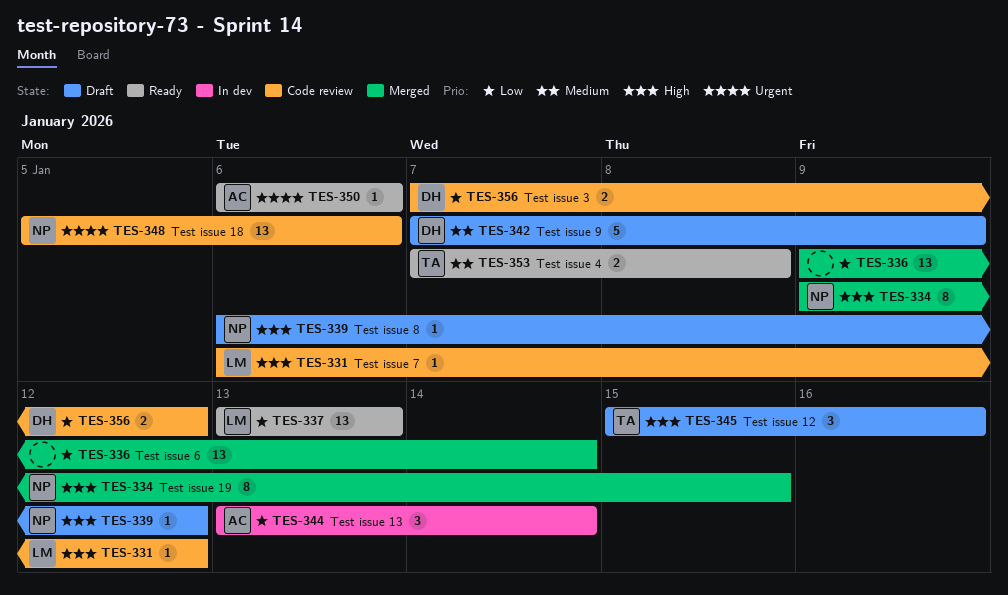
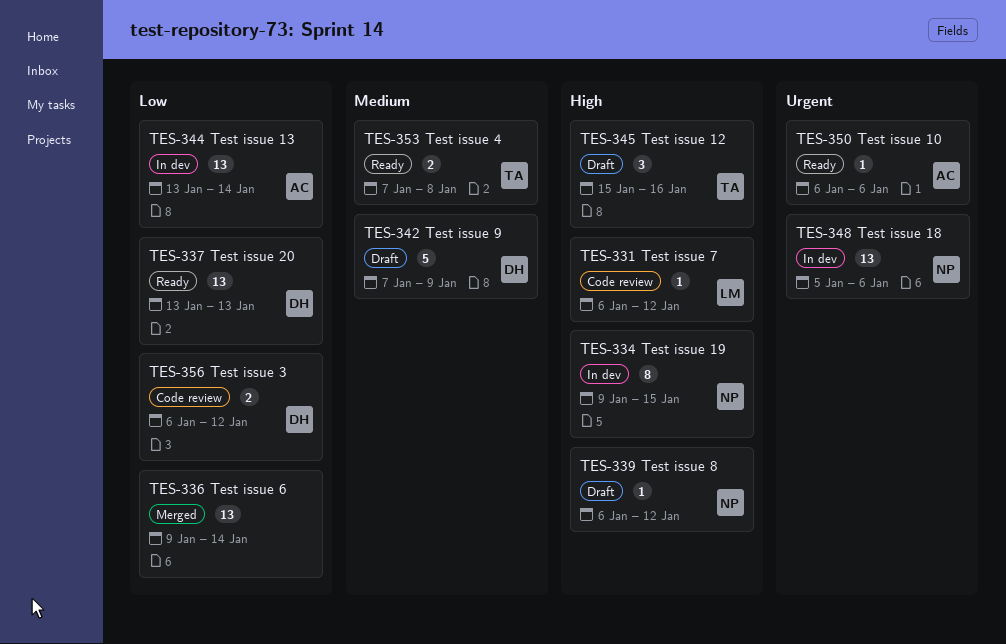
TES-334, status: Merged -> In dev
TES-337, owner: LM -> DH
TES-344, estimate: 3 -> 13
TES-348, status: Code review -> In dev
TES-356, start: Jan 7 -> Jan 6

